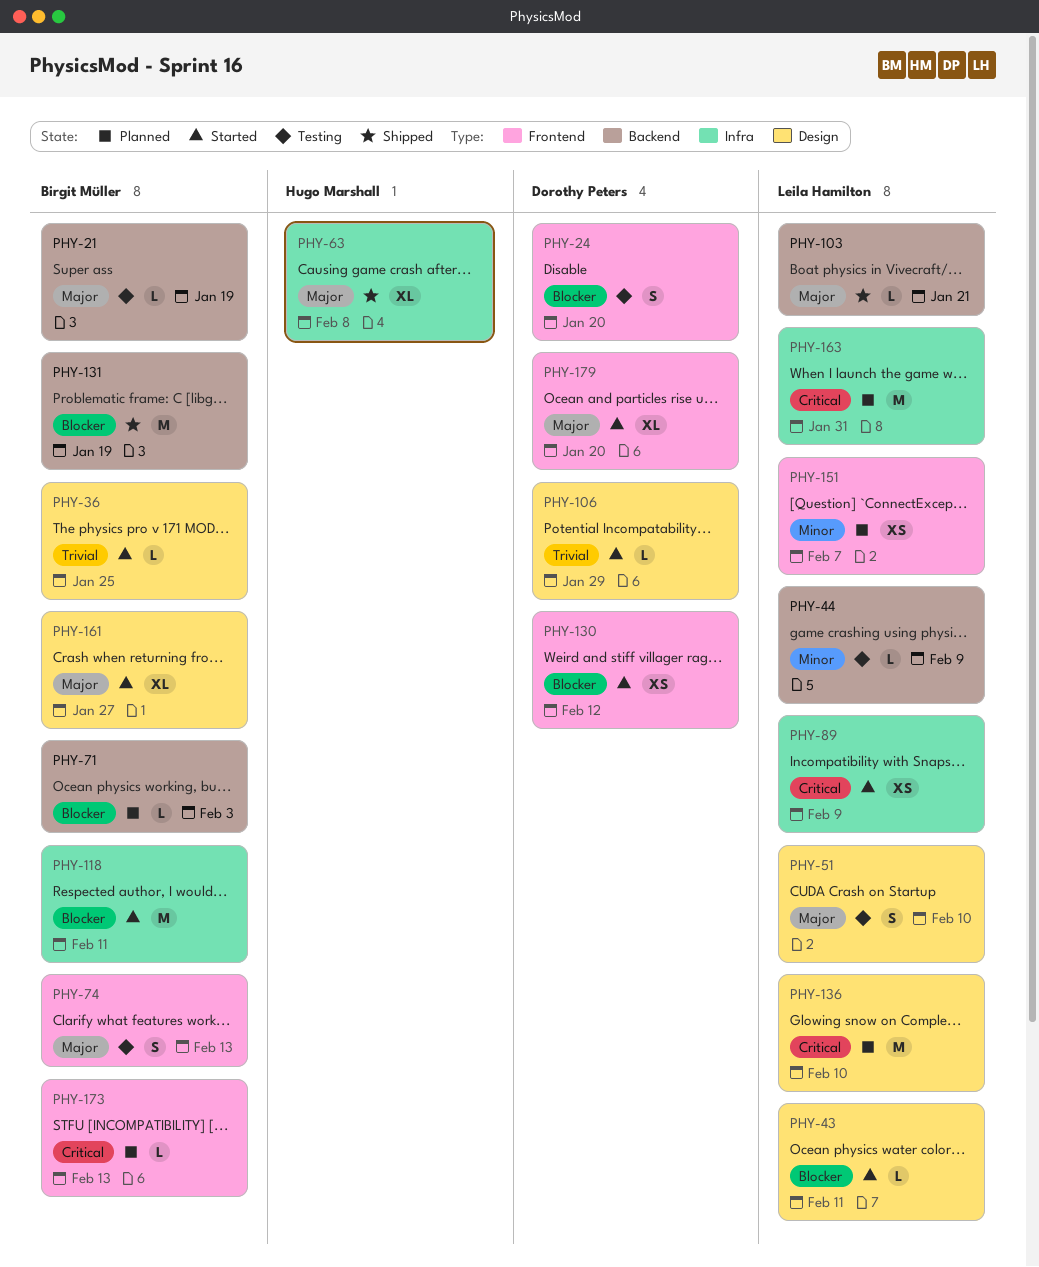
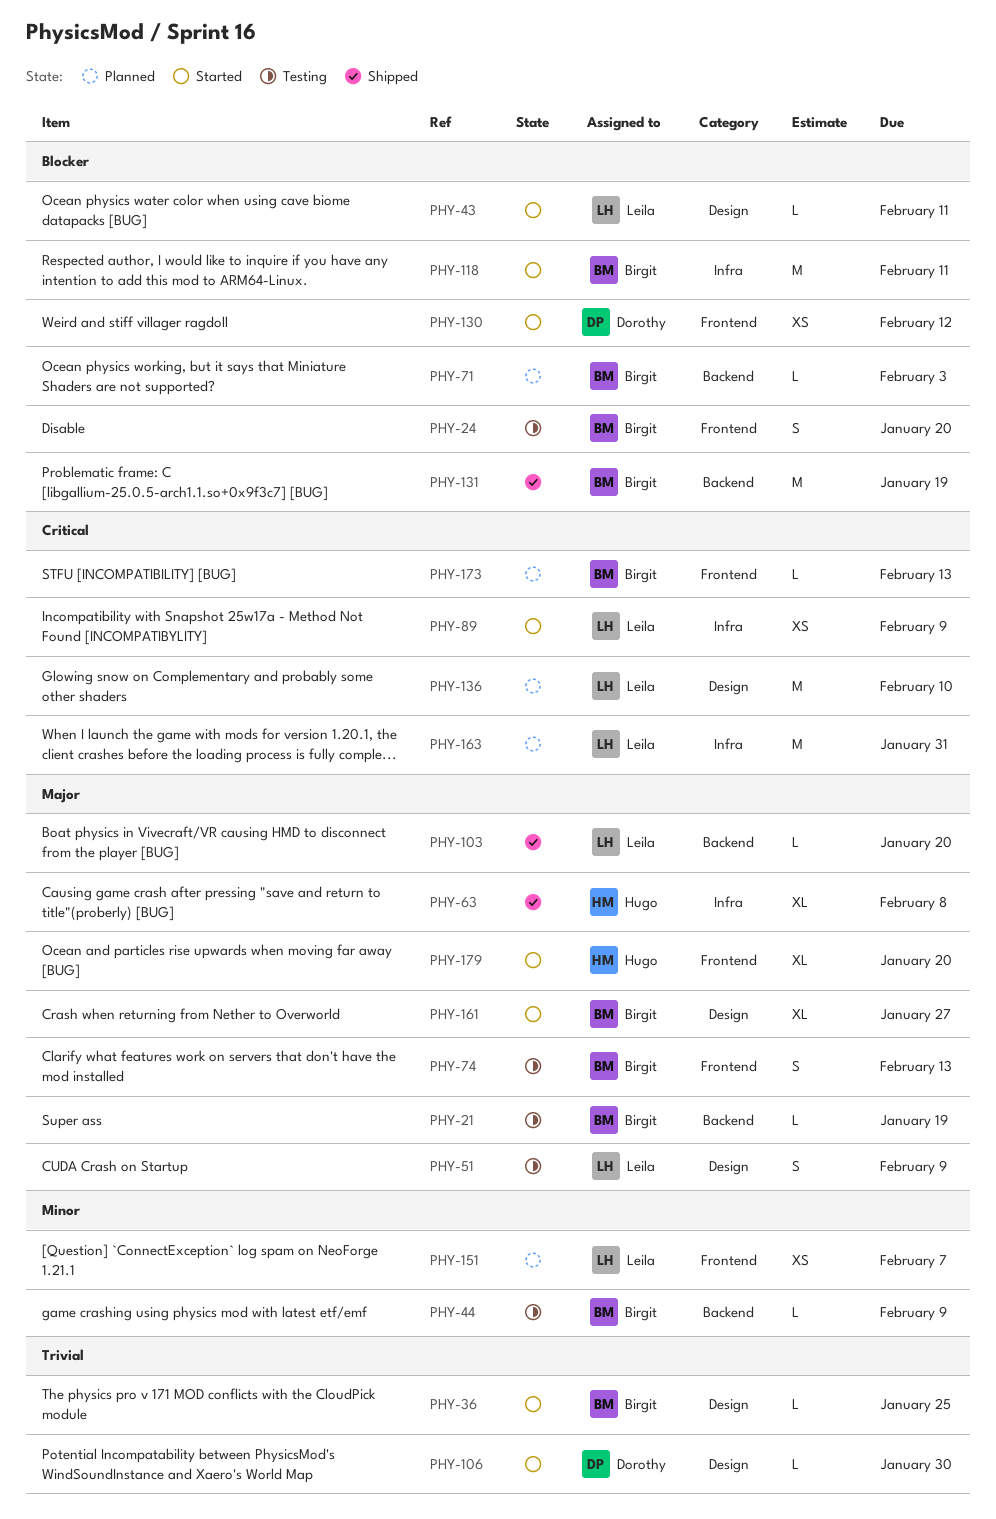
PHY-24, owner: Dorothy Peters -> Birgit Müller
PHY-44, owner: Leila Hamilton -> Birgit Müller
PHY-51, due: Feb 10 -> Feb 9
PHY-103, due: Jan 21 -> Jan 20
PHY-106, due: Jan 29 -> Jan 30
PHY-179, owner: Dorothy Peters -> Hugo Marshall

